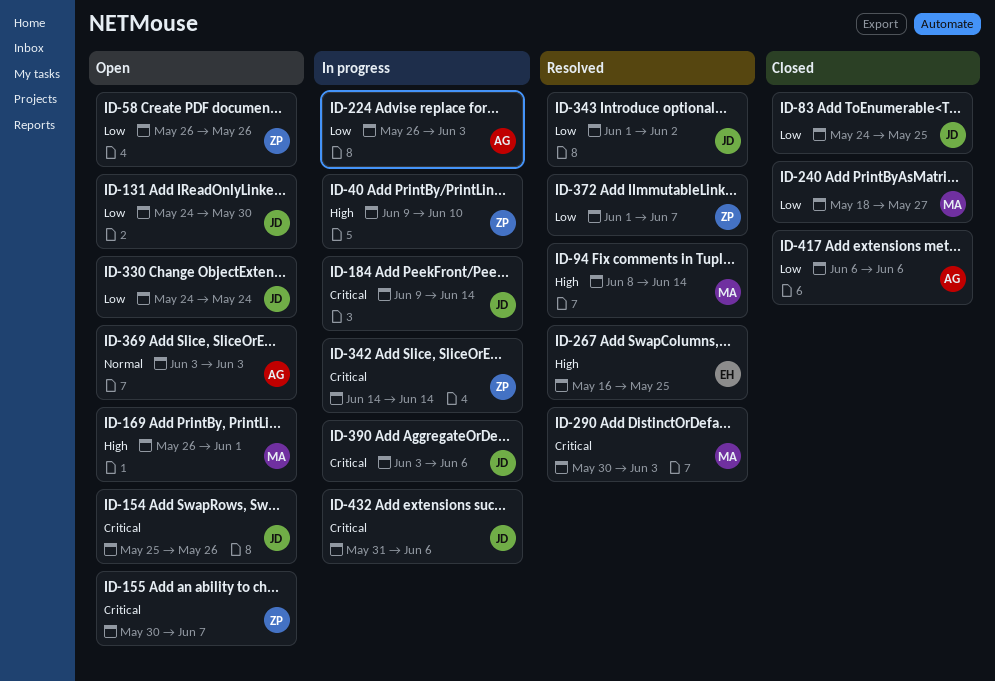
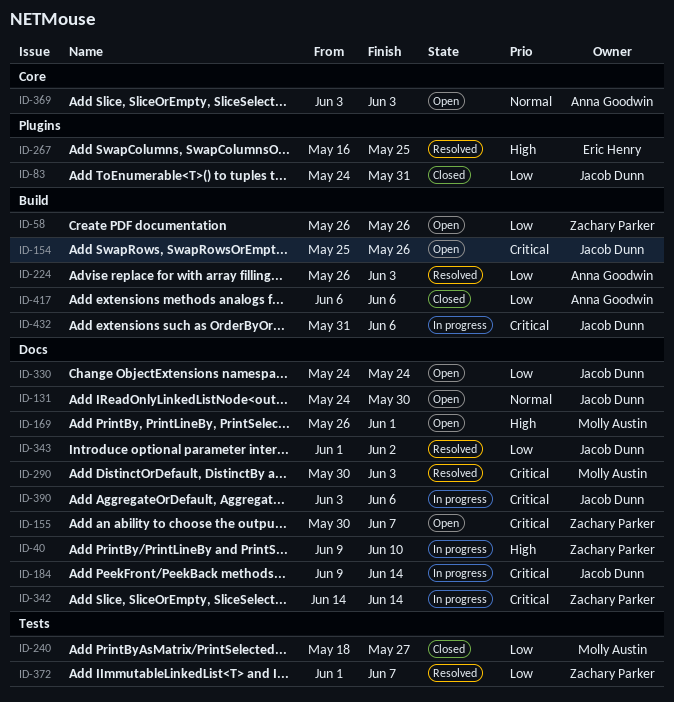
ID-83, due: May 25 -> May 31
ID-94: present -> none
ID-131, priority: Low -> Normal
ID-224, status: In progress -> Resolved

